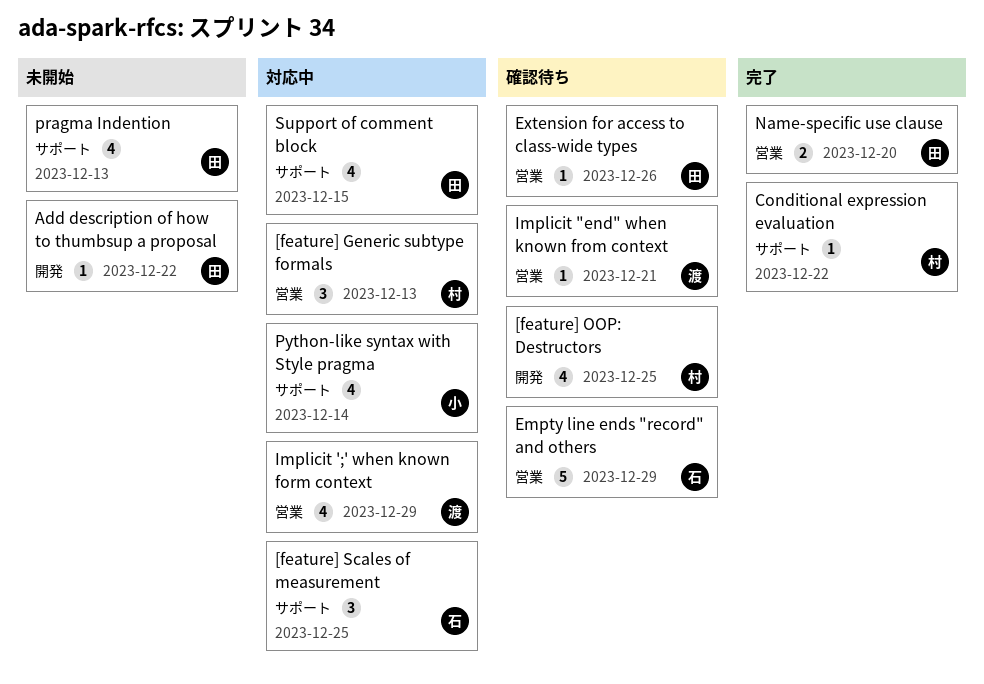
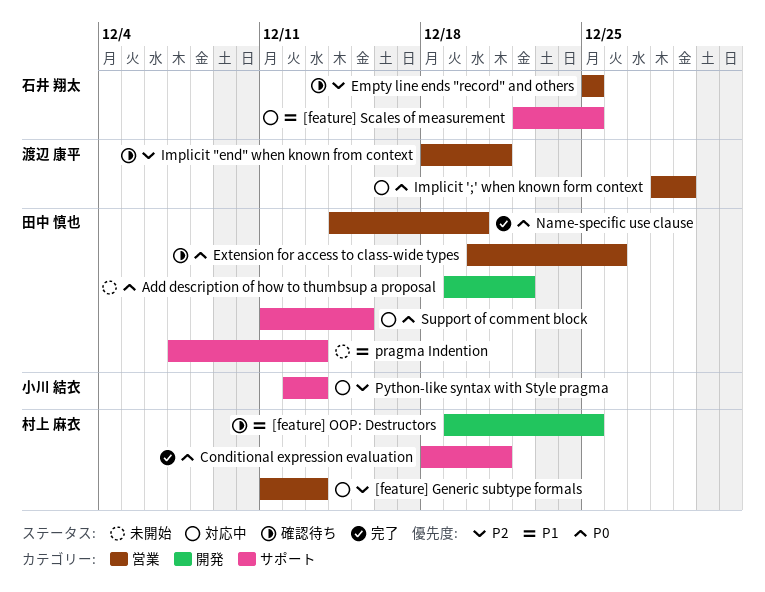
Conditional expression evaluation, due: Dec 22 -> Dec 21
Empty line ends "record" and others, due: Dec 29 -> Dec 25
Python-like syntax with Style pragma, due: Dec 14 -> Dec 13

